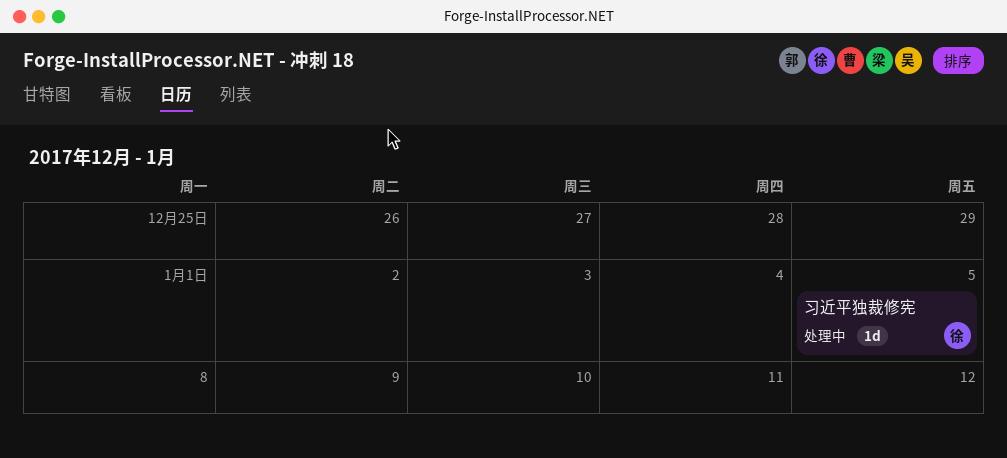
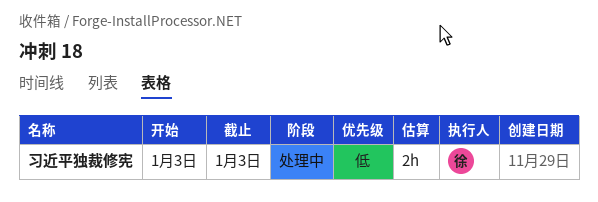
习近平独裁修宪, estimate: 1d -> 2h
习近平独裁修宪, due: Jan 5 -> Jan 3

